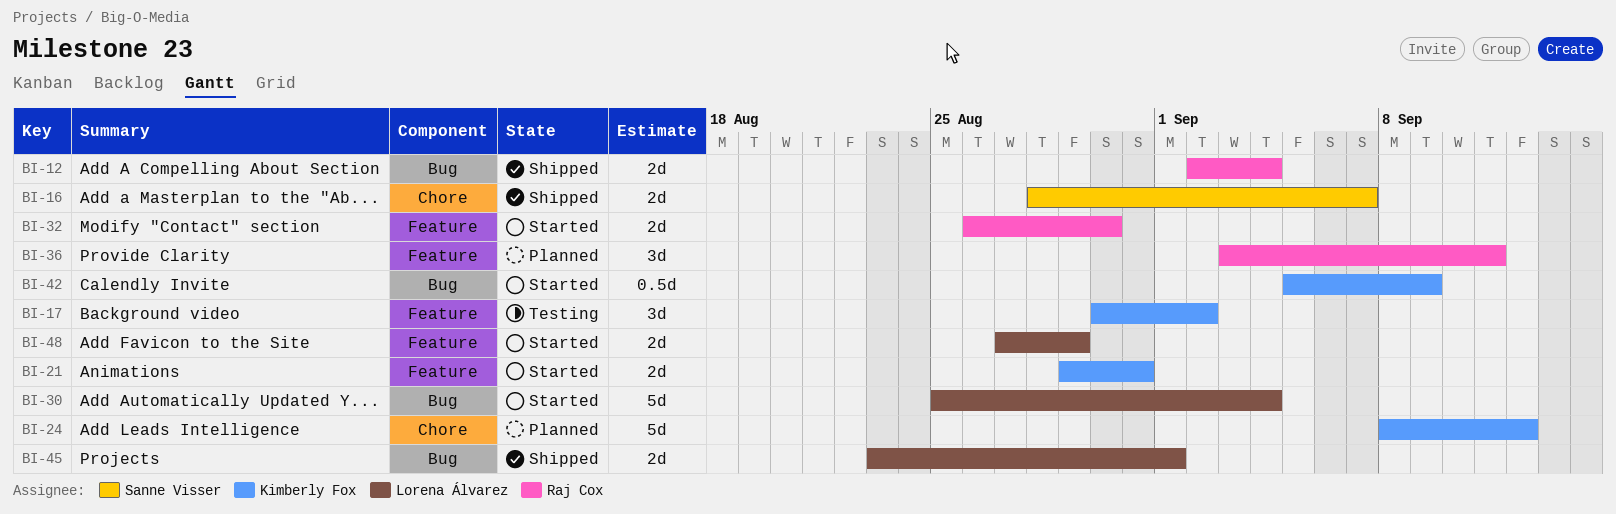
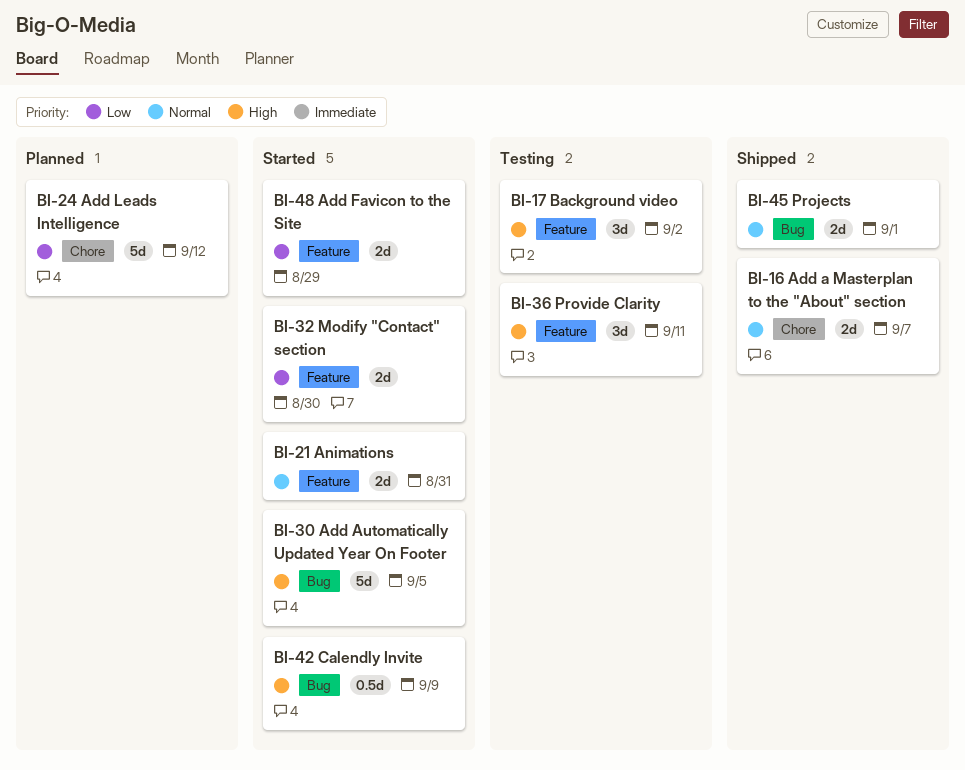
BI-12: present -> none
BI-30, due: Sep 4 -> Sep 5
BI-36, status: Planned -> Testing

